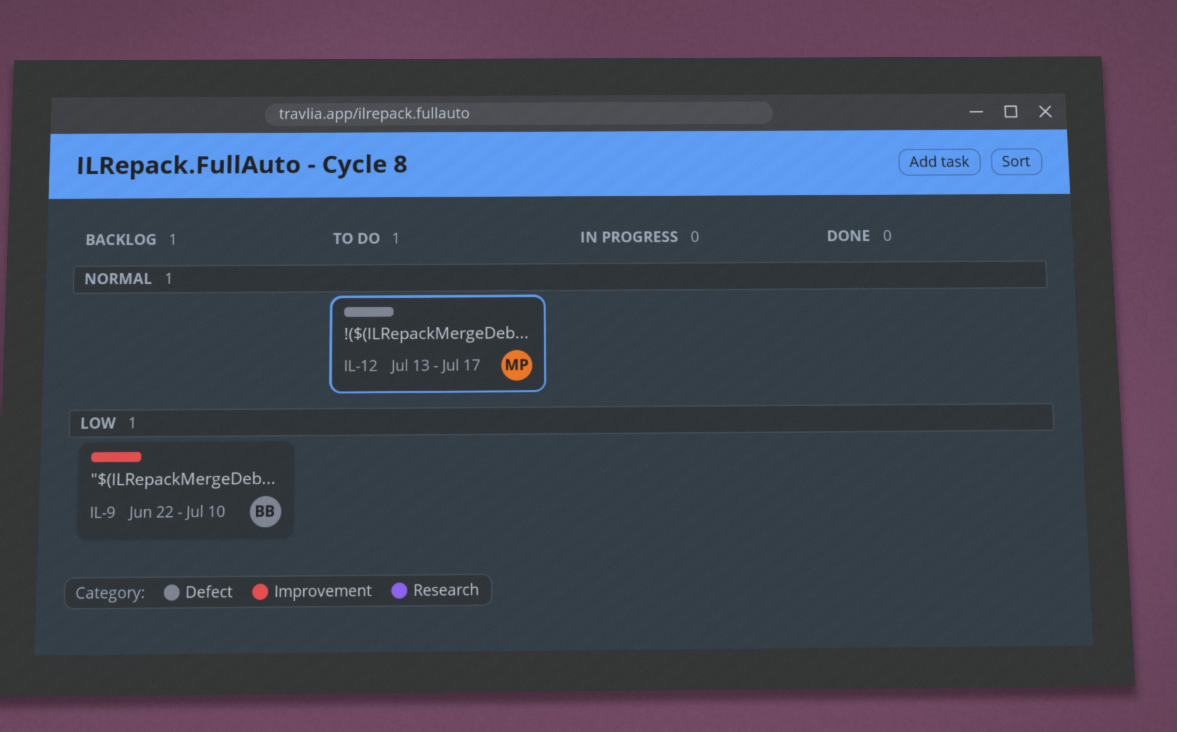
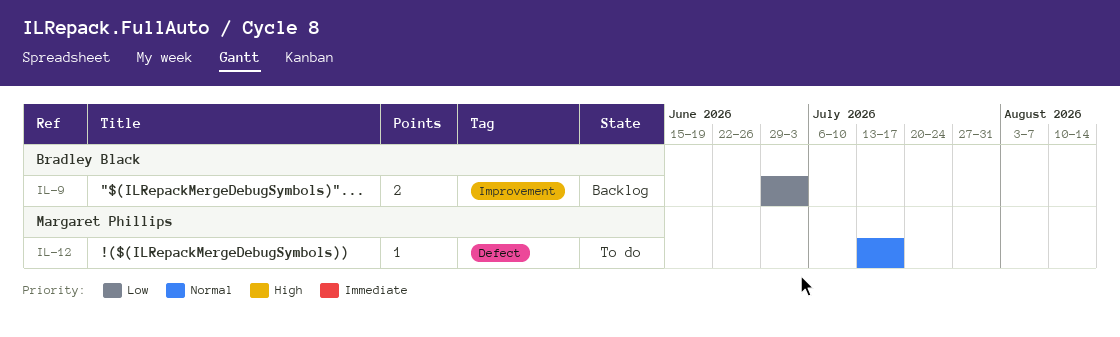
IL-9, start: Jun 22 -> Jun 29
IL-9, due: Jul 10 -> Jul 3

